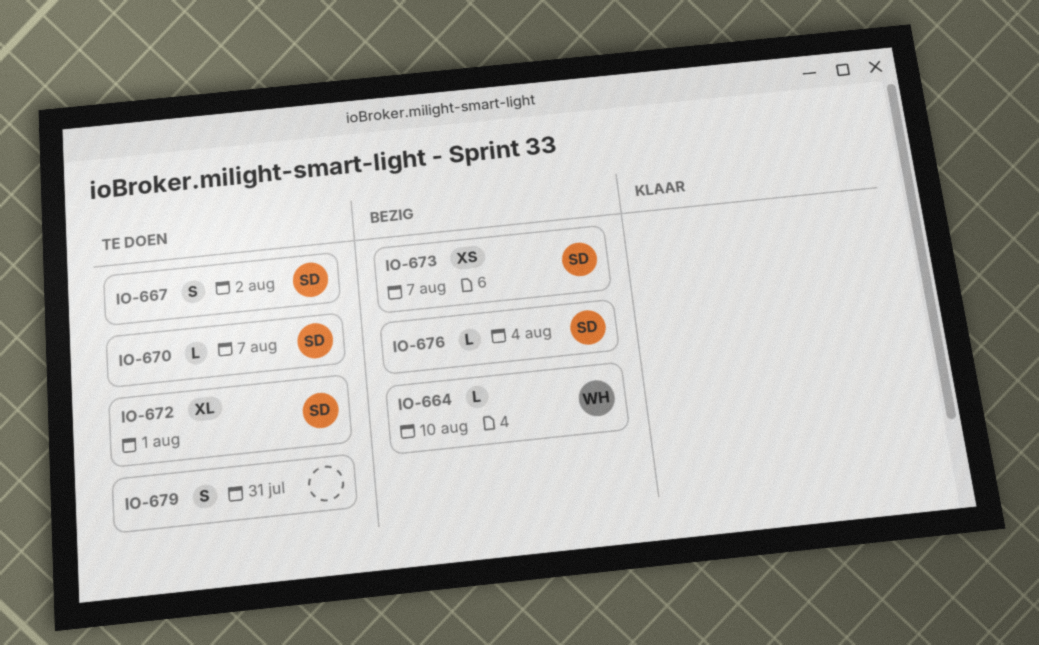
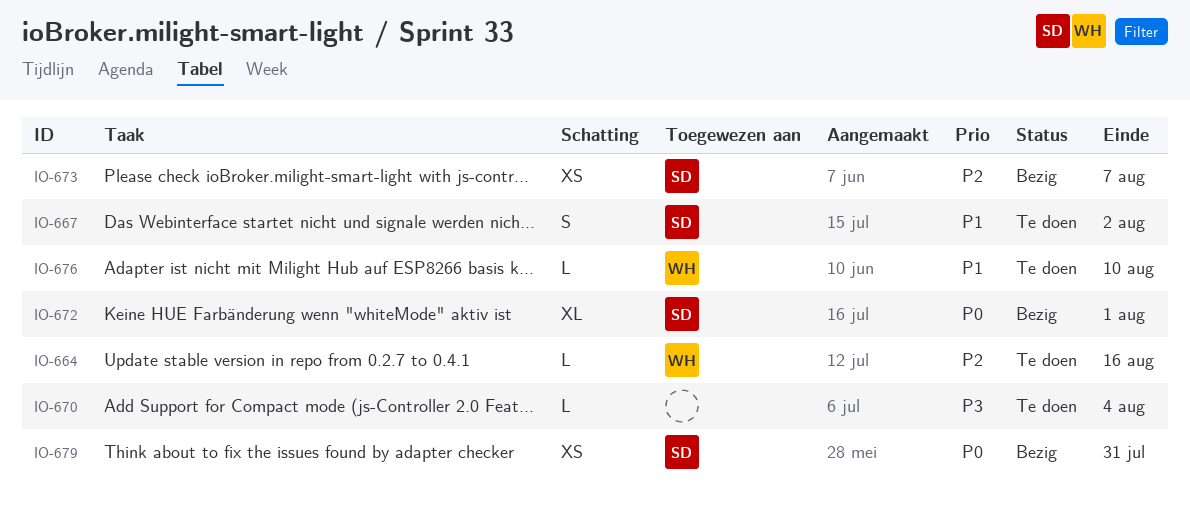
IO-664, status: Bezig -> Te doen
IO-664, due: Aug 10 -> Aug 16
IO-670, owner: SD -> none
IO-670, due: Aug 7 -> Aug 4
IO-672, status: Te doen -> Bezig
IO-676, status: Bezig -> Te doen
IO-676, owner: SD -> WH
IO-676, due: Aug 4 -> Aug 10
IO-679, status: Te doen -> Bezig
IO-679, owner: none -> SD
IO-679, estimate: S -> XS

